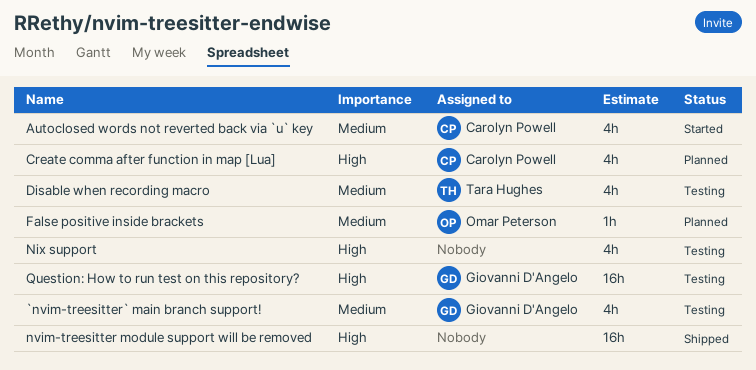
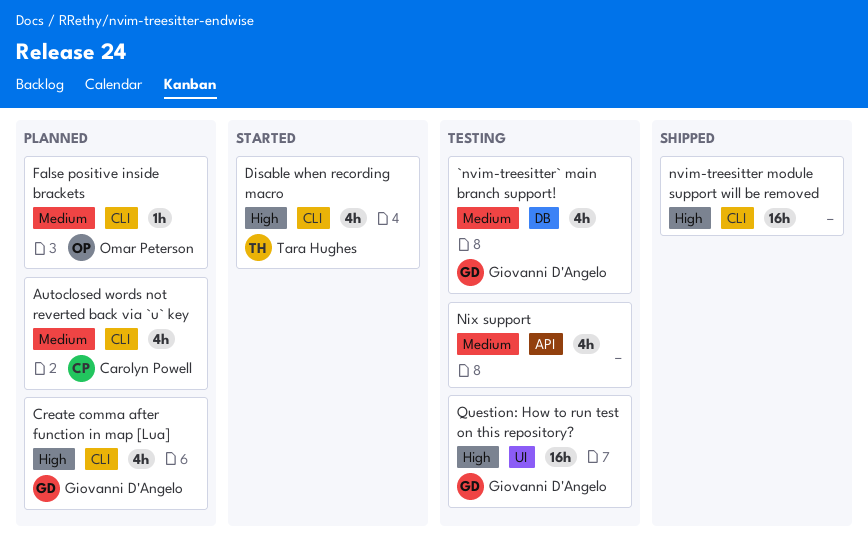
Autoclosed words not reverted back via `u` key, status: Started -> Planned
Create comma after function in map [Lua], owner: Carolyn Powell -> Giovanni D'Angelo
Disable when recording macro, status: Testing -> Started
Disable when recording macro, priority: Medium -> High
Nix support, priority: High -> Medium

